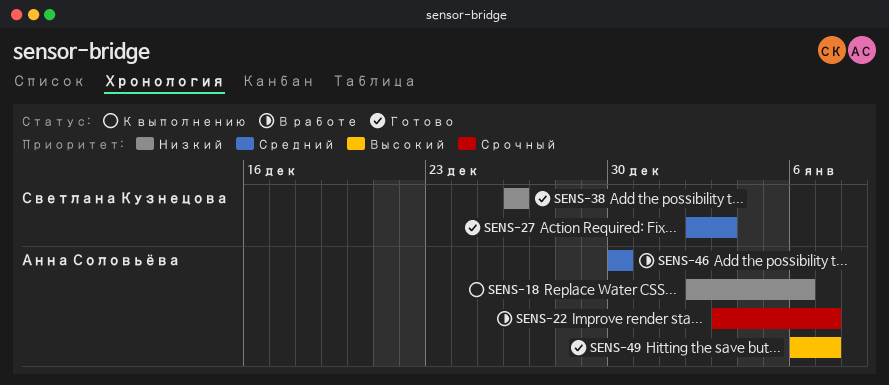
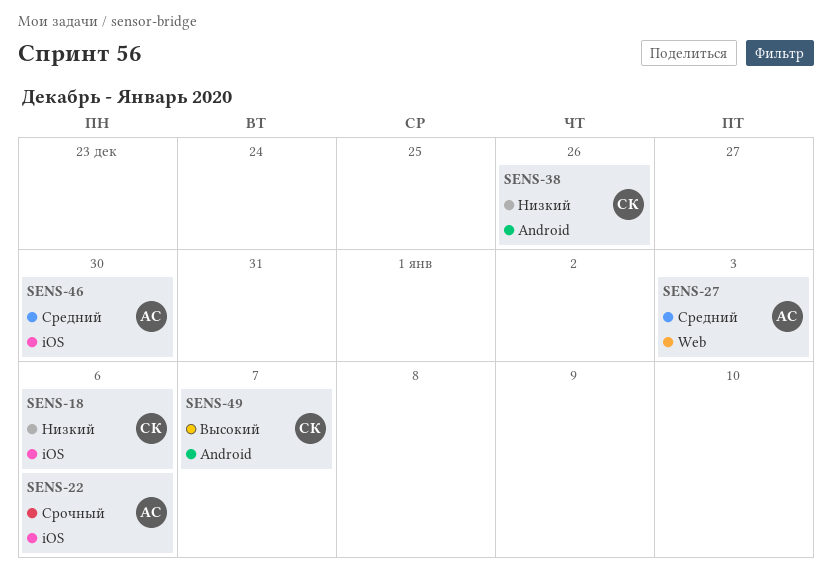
SENS-18, owner: Анна Соловьёва -> Светлана Кузнецова
SENS-22, due: Jan 7 -> Jan 6
SENS-27, owner: Светлана Кузнецова -> Анна Соловьёва
SENS-49, owner: Анна Соловьёва -> Светлана Кузнецова

